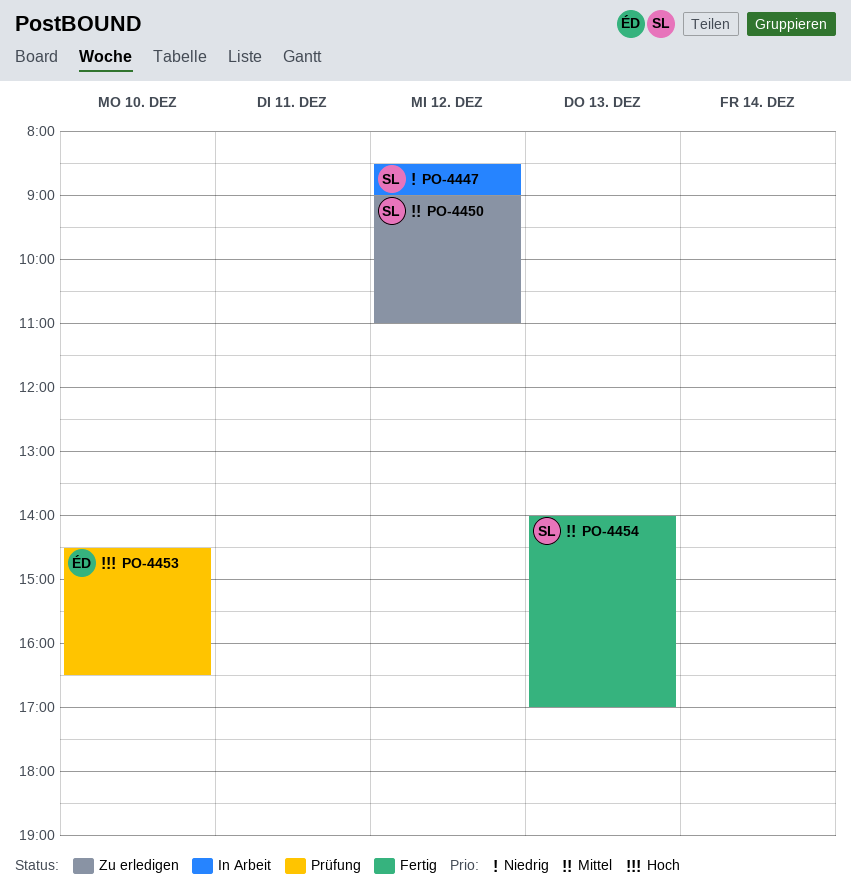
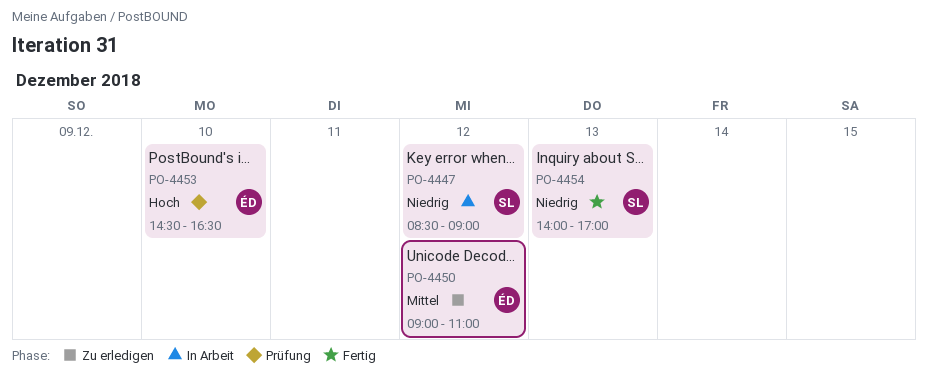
PO-4450, owner: SL -> ÉD
PO-4454, priority: Mittel -> Niedrig

